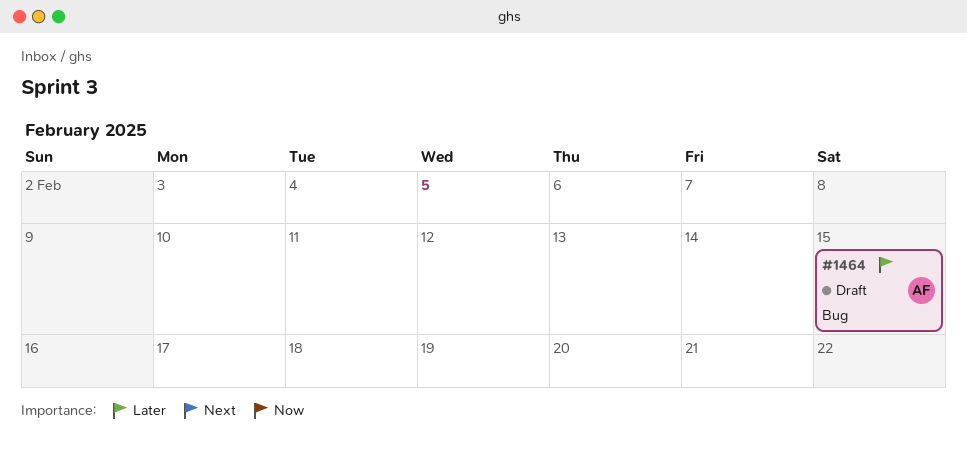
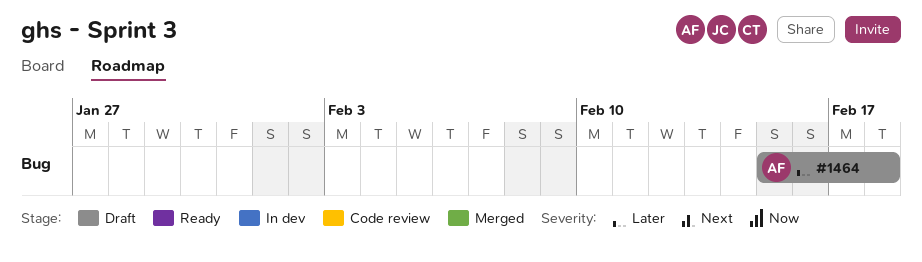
#1464, due: Feb 15 -> Feb 18

